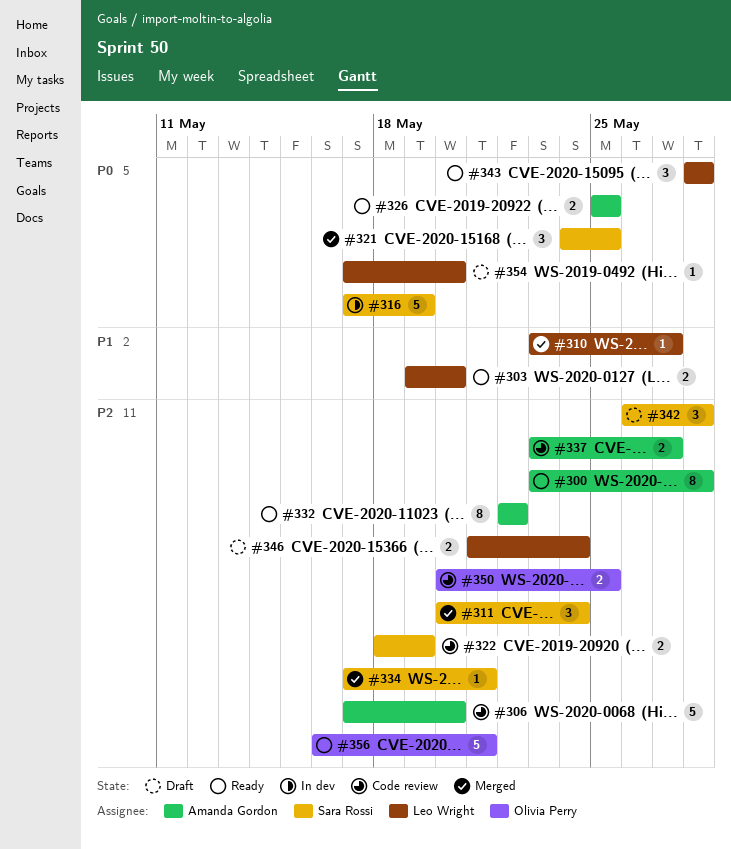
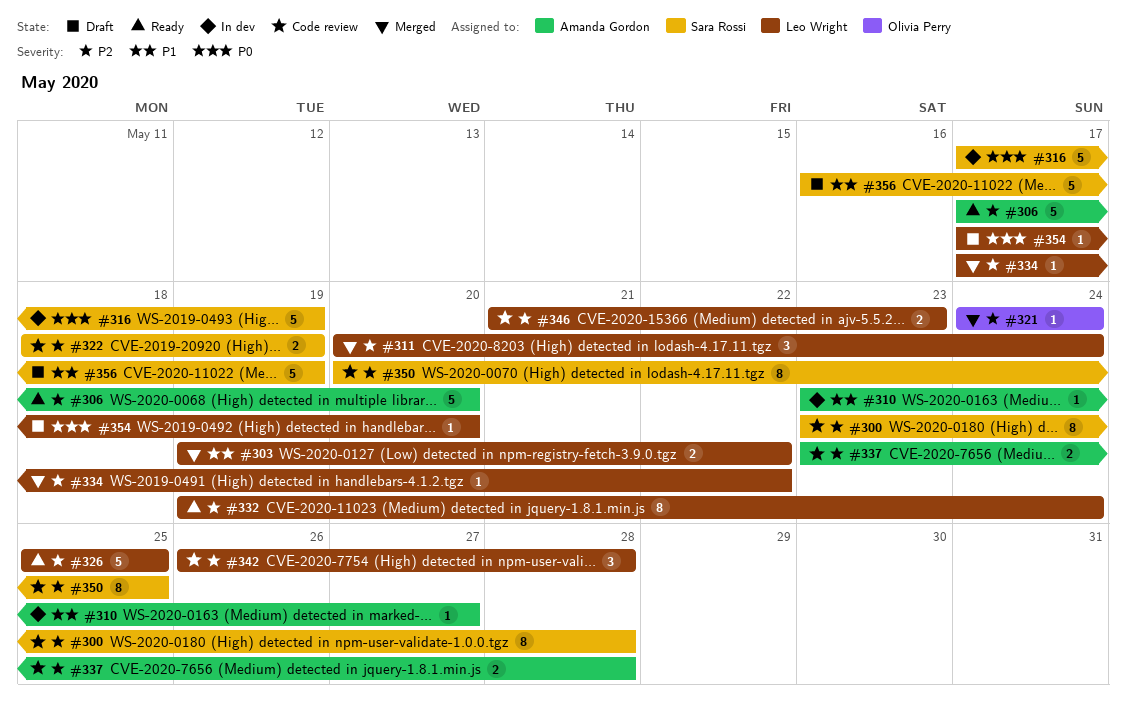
#300, status: Ready -> Code review
#300, owner: Amanda Gordon -> Sara Rossi
#303, status: Ready -> Merged
#303, due: May 20 -> May 22
#306, status: Code review -> Ready
#310, status: Merged -> In dev
#310, owner: Leo Wright -> Amanda Gordon
#311, owner: Sara Rossi -> Leo Wright
#321, owner: Sara Rossi -> Olivia Perry
#321, priority: P0 -> P2
#321, estimate: 3 -> 1
#321, due: May 25 -> May 24
#326, owner: Amanda Gordon -> Leo Wright
#326, priority: P0 -> P2
#326, estimate: 2 -> 5
#332, owner: Amanda Gordon -> Leo Wright
#332, start: May 22 -> May 19
#332, due: May 22 -> May 24
#334, owner: Sara Rossi -> Leo Wright
#334, due: May 21 -> May 22
#337, due: May 27 -> May 28
#342, status: Draft -> Code review
#342, owner: Sara Rossi -> Leo Wright
#343: present -> none
#346, status: Draft -> Code review
#346, due: May 24 -> May 23
#350, owner: Olivia Perry -> Sara Rossi
#350, estimate: 2 -> 8
#356, status: Ready -> Draft
#356, owner: Olivia Perry -> Sara Rossi
#356, priority: P2 -> P1
#356, due: May 21 -> May 19

